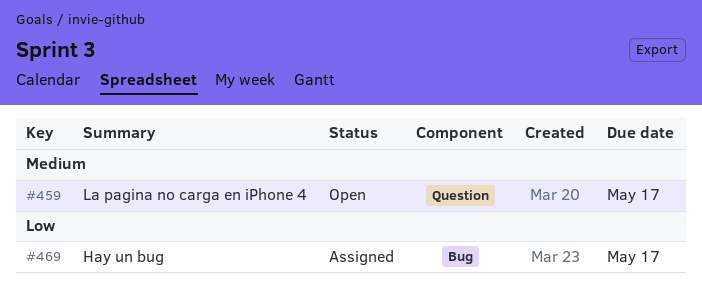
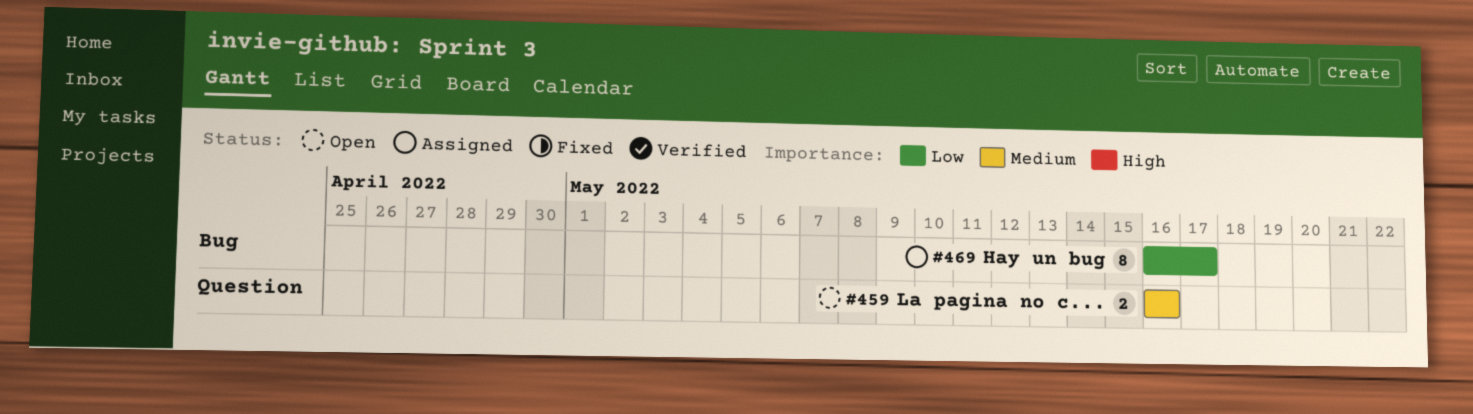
#459, due: May 17 -> May 16

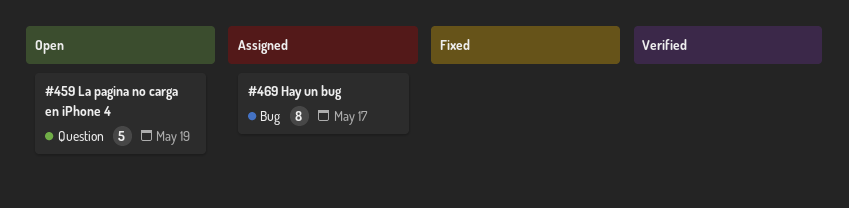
#459, estimate: 2 -> 5
#459, due: May 16 -> May 19

